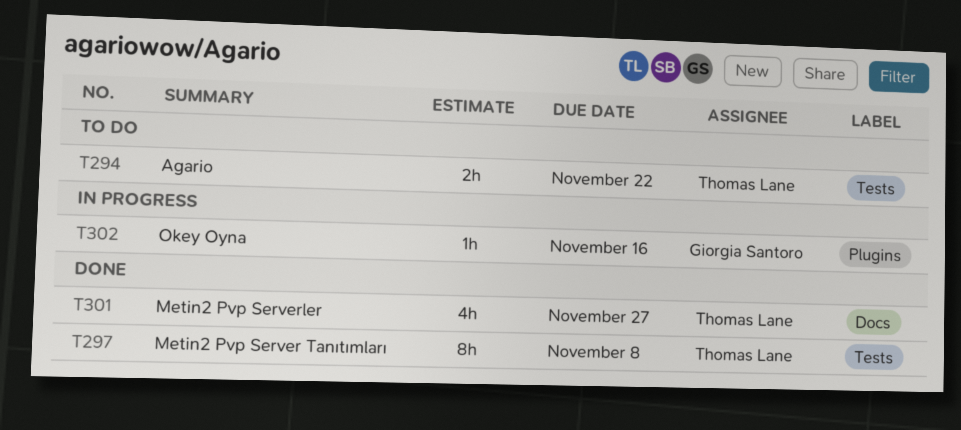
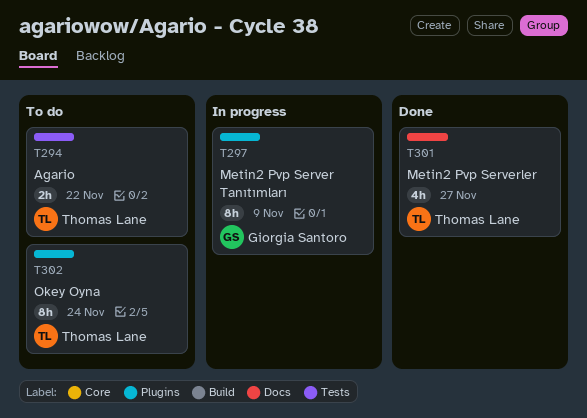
T297, status: Done -> In progress
T297, owner: Thomas Lane -> Giorgia Santoro
T297, label: Tests -> Plugins
T297, due: Nov 8 -> Nov 9
T302, status: In progress -> To do
T302, owner: Giorgia Santoro -> Thomas Lane
T302, estimate: 1h -> 8h
T302, due: Nov 16 -> Nov 24

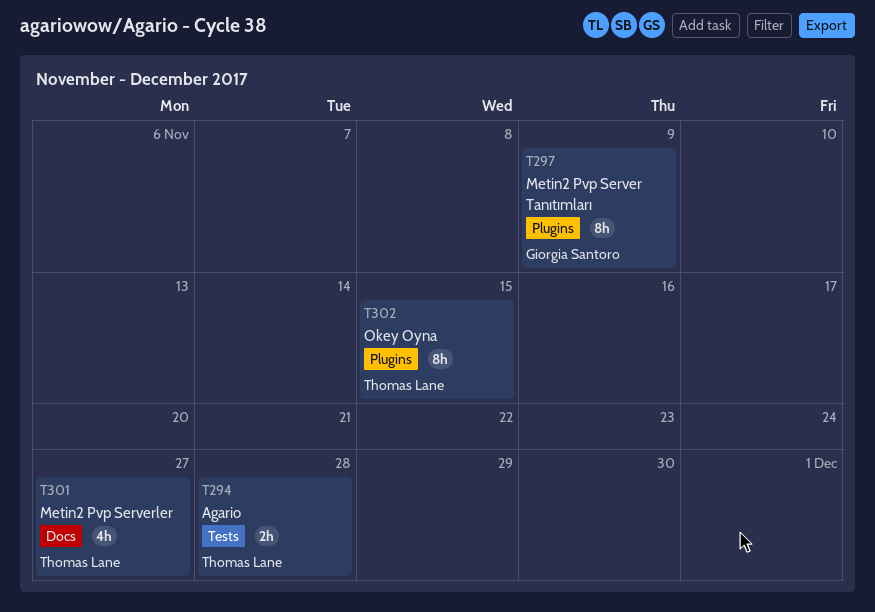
T294, due: Nov 22 -> Nov 28
T302, due: Nov 24 -> Nov 15

